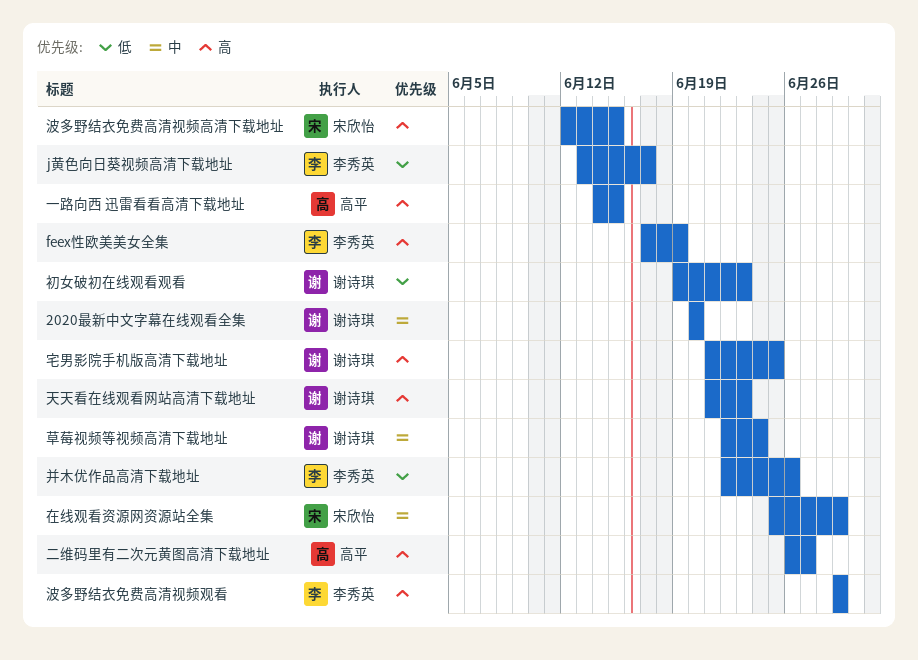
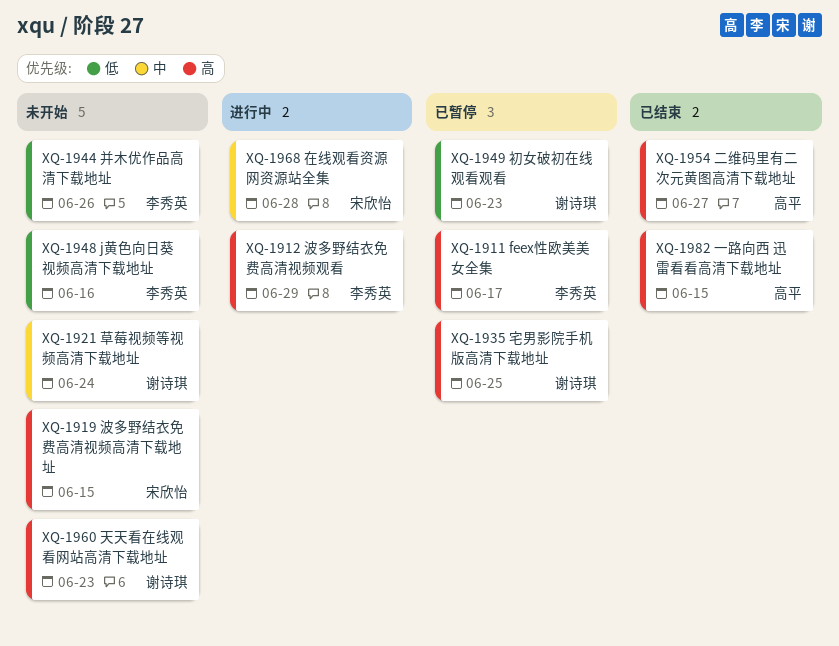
2020最新中文字幕在线观看全集: present -> none
feex性欧美美女全集, due: Jun 19 -> Jun 17
j黄色向日葵视频高清下载地址, due: Jun 17 -> Jun 16
在线观看资源网资源站全集, due: Jun 29 -> Jun 28

